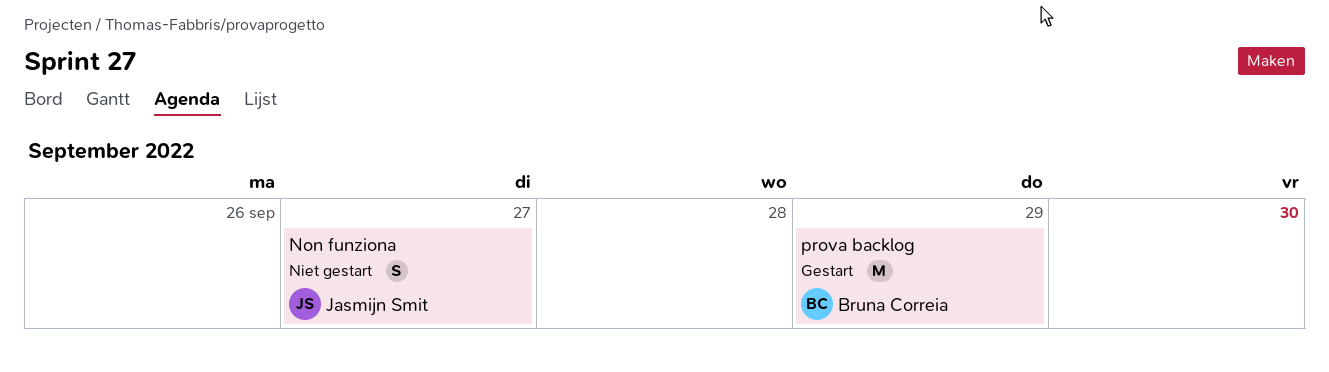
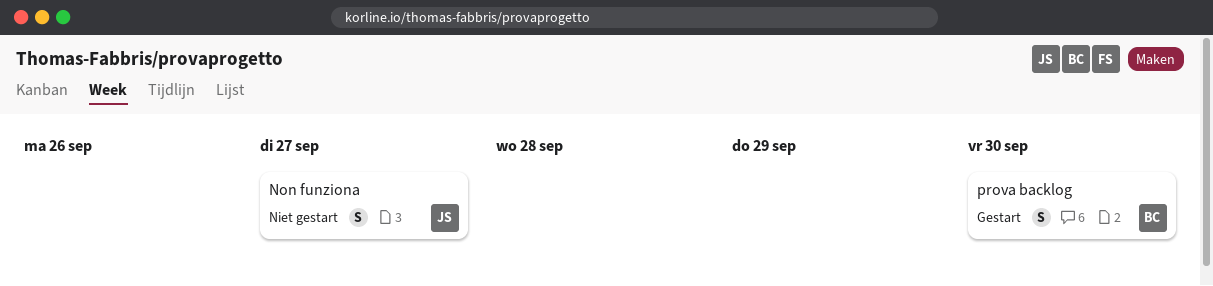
prova backlog, estimate: M -> S
prova backlog, due: Sep 29 -> Sep 30

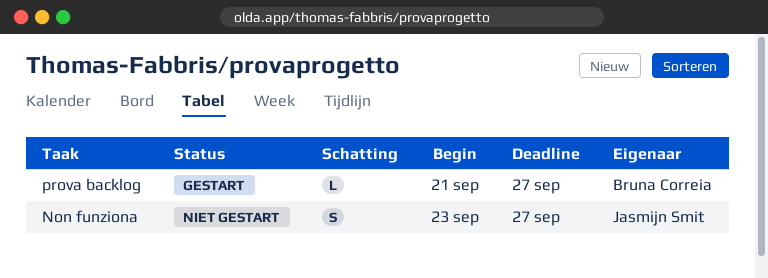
prova backlog, estimate: S -> L
prova backlog, due: Sep 30 -> Sep 27

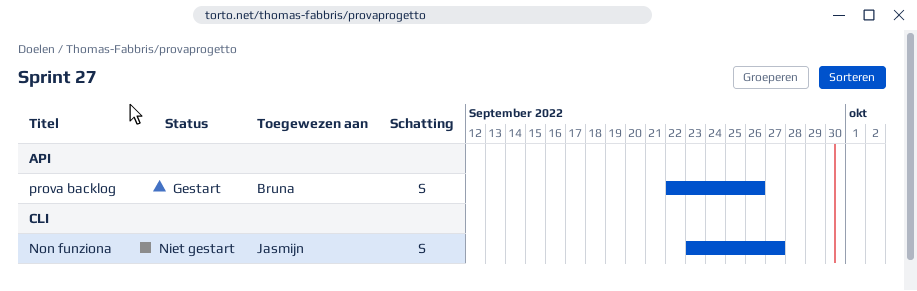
prova backlog, estimate: L -> S
prova backlog, start: Sep 21 -> Sep 22
prova backlog, due: Sep 27 -> Sep 26

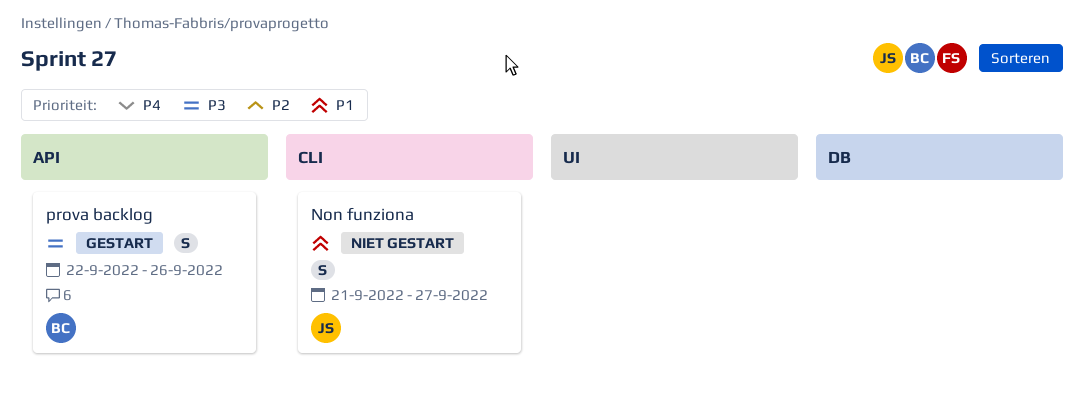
Non funziona, start: Sep 23 -> Sep 21

